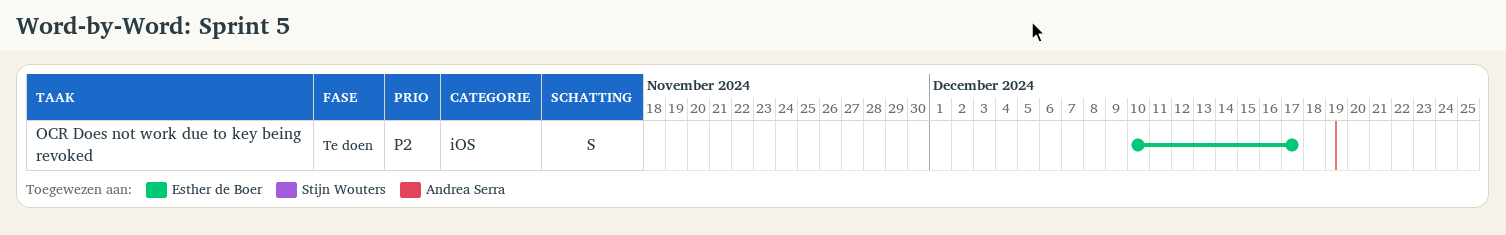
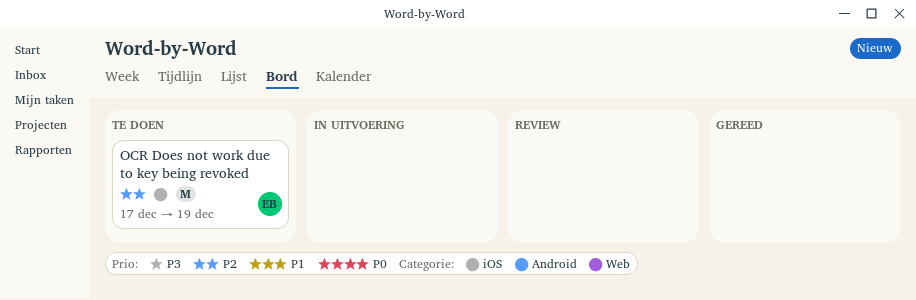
OCR Does not work due to key being revoked, estimate: S -> M
OCR Does not work due to key being revoked, start: Dec 10 -> Dec 17
OCR Does not work due to key being revoked, due: Dec 17 -> Dec 19

